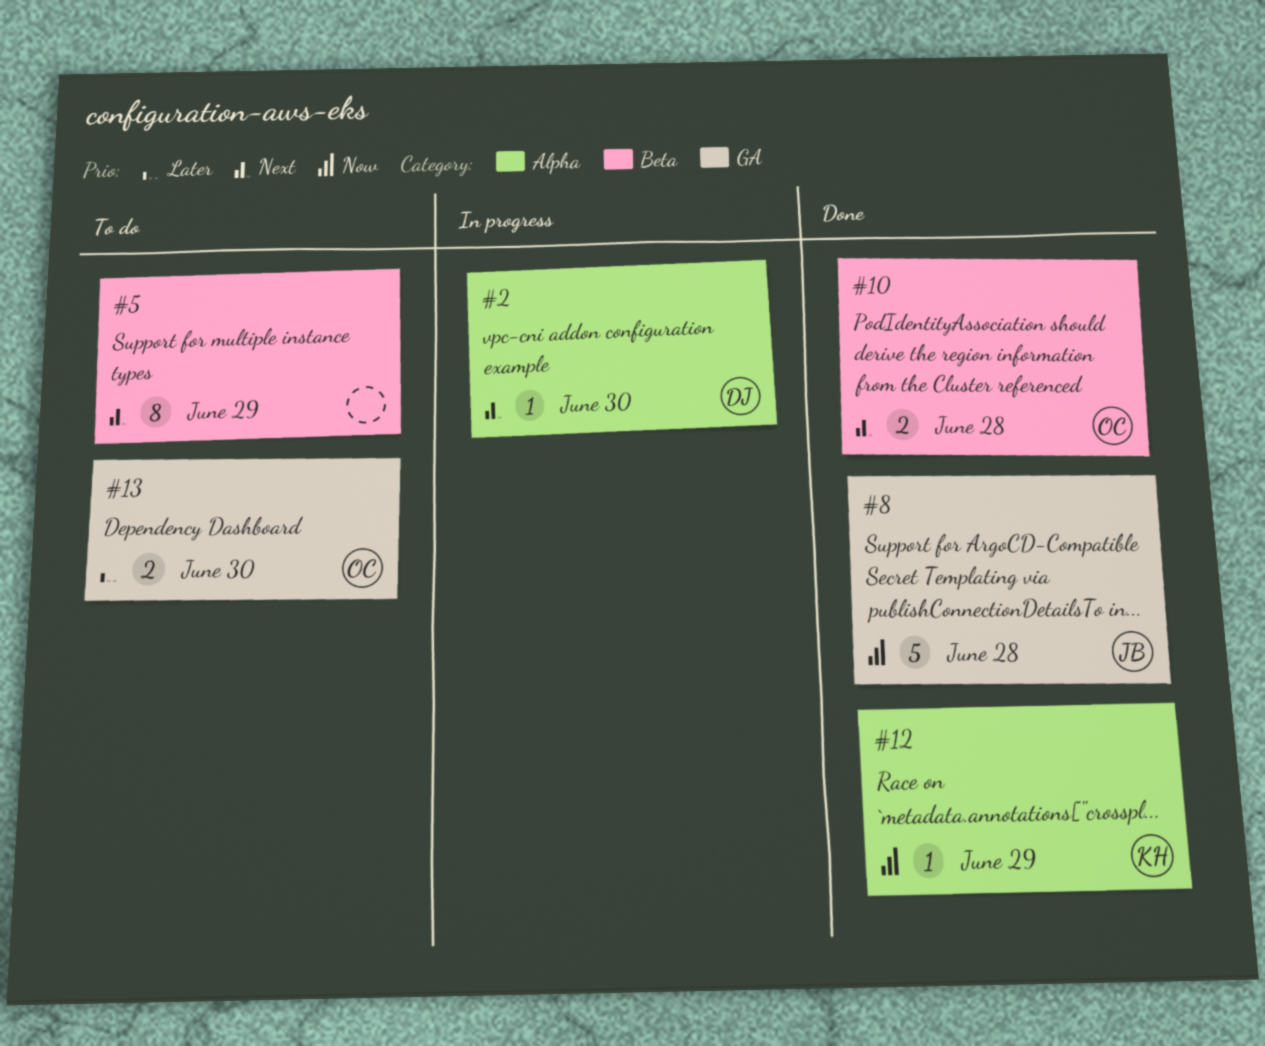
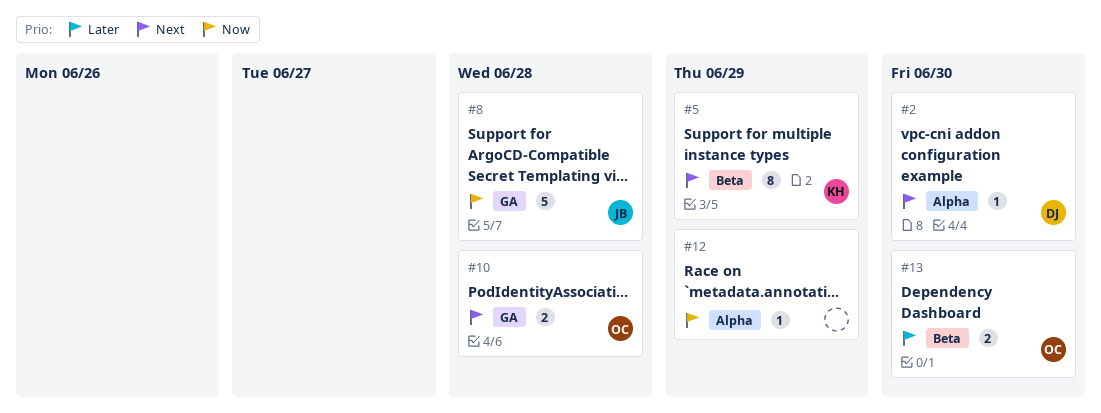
#5, owner: none -> KH
#10, label: Beta -> GA
#12, owner: KH -> none
#13, label: GA -> Beta

